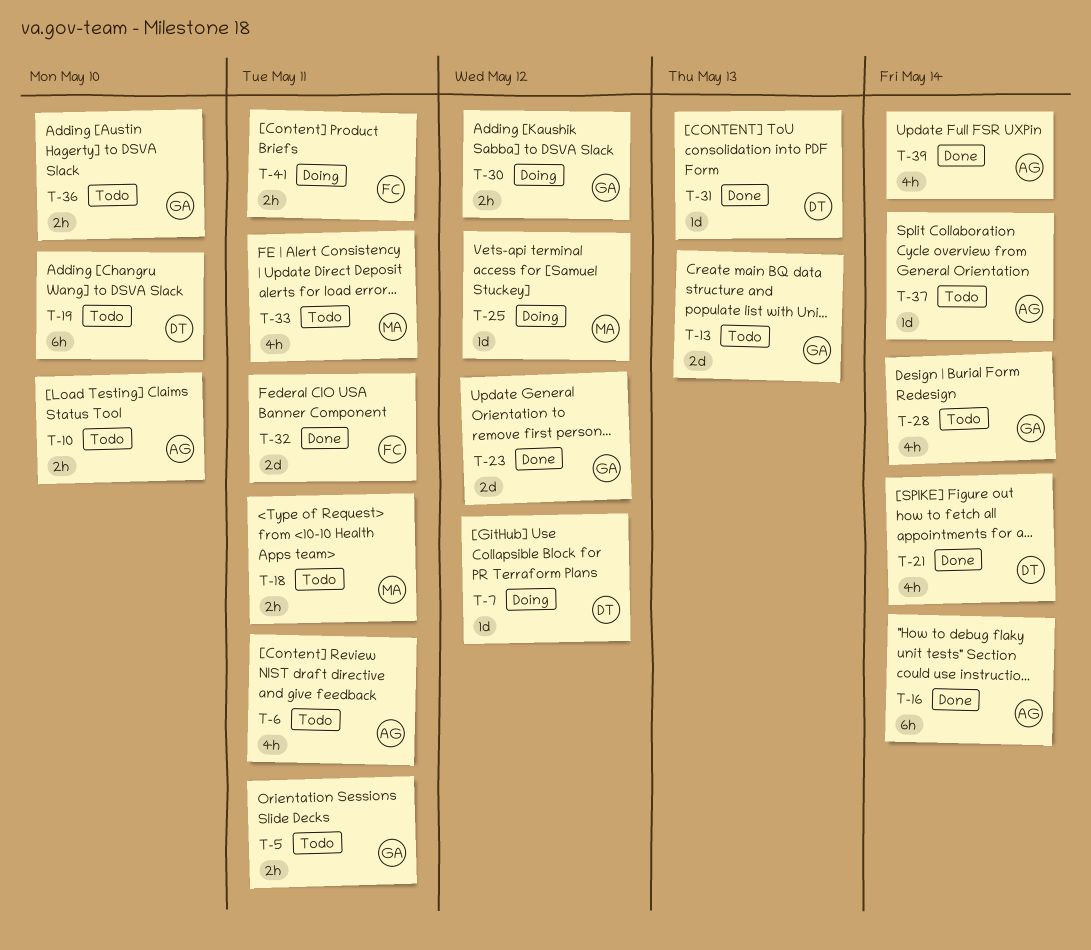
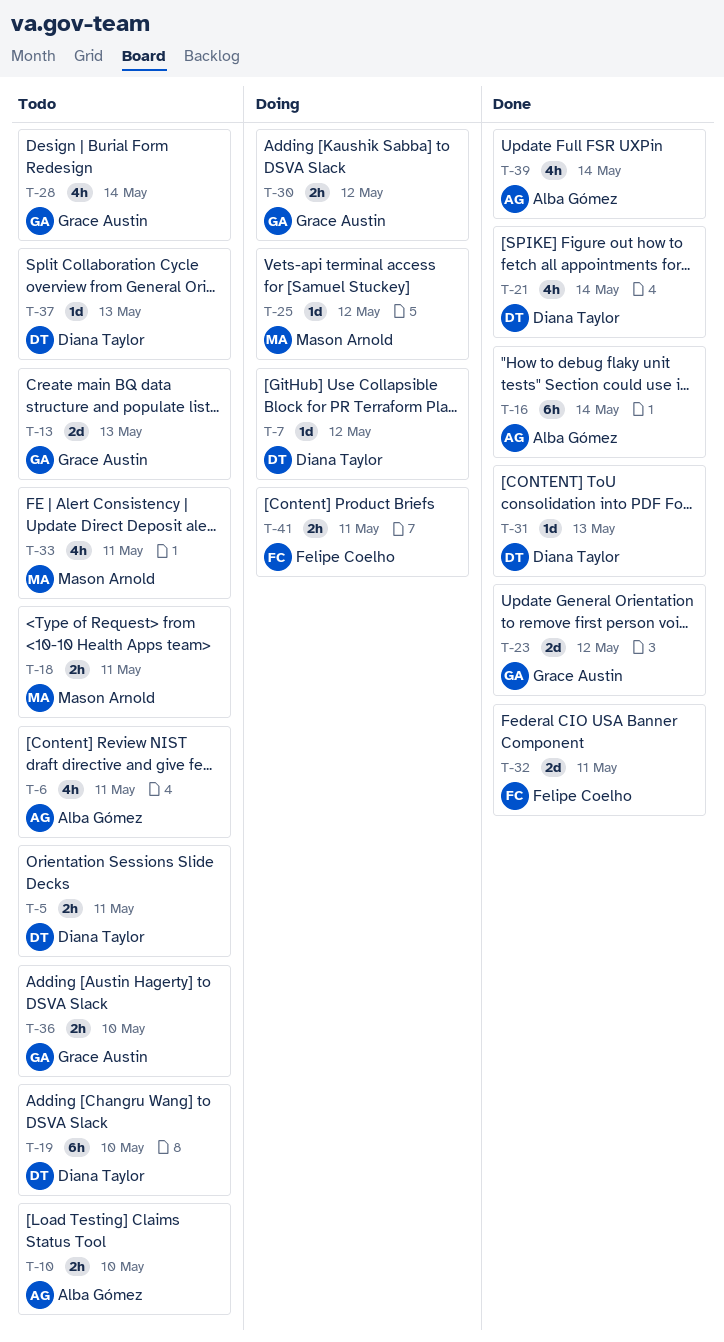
T-5, owner: Grace Austin -> Diana Taylor
T-37, owner: Alba Gómez -> Diana Taylor
T-37, due: May 14 -> May 13

